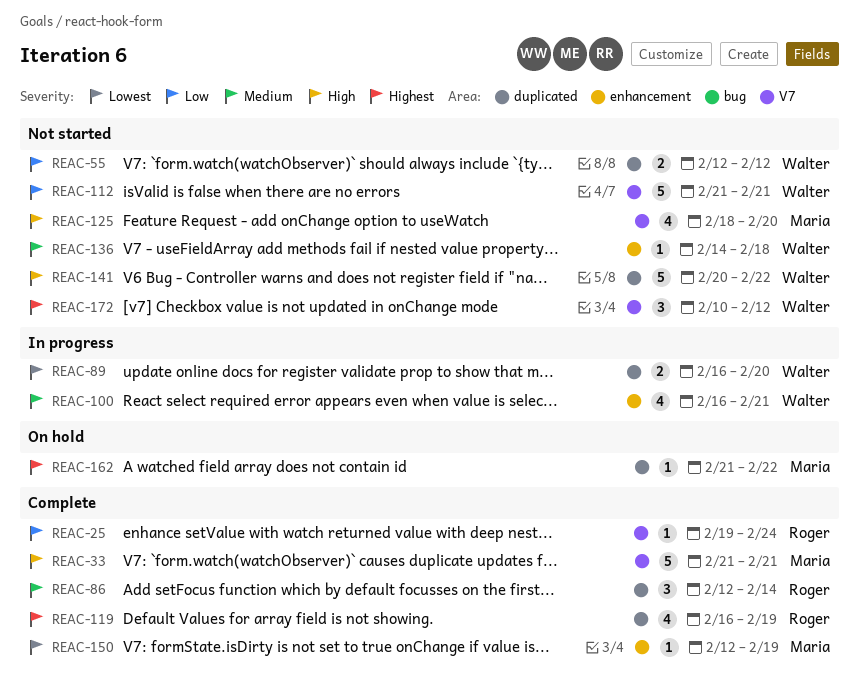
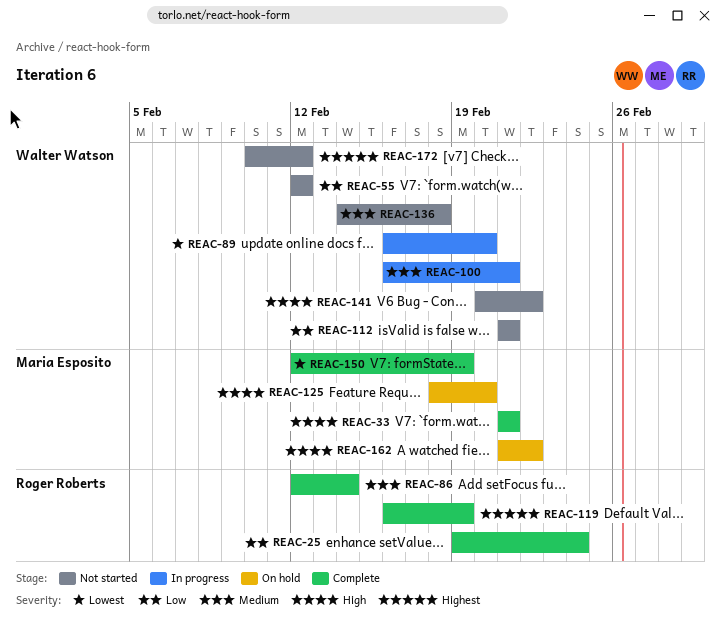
REAC-125, status: Not started -> On hold
REAC-162, priority: Highest -> High

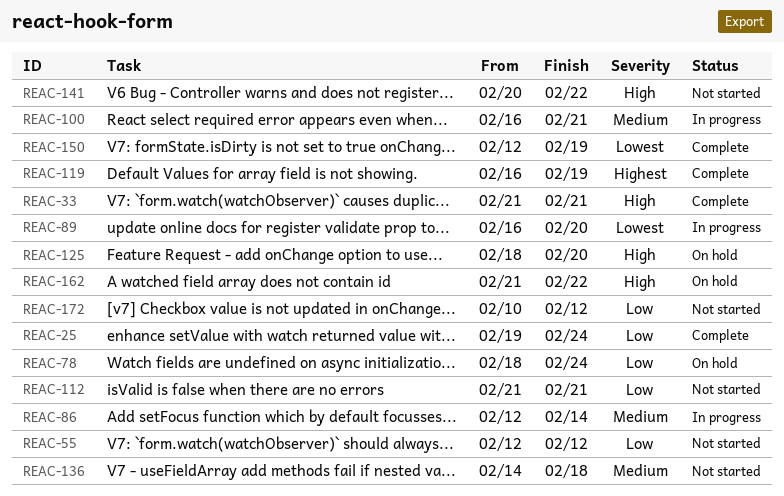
REAC-78: none -> present
REAC-86, status: Complete -> In progress
REAC-172, priority: Highest -> Low

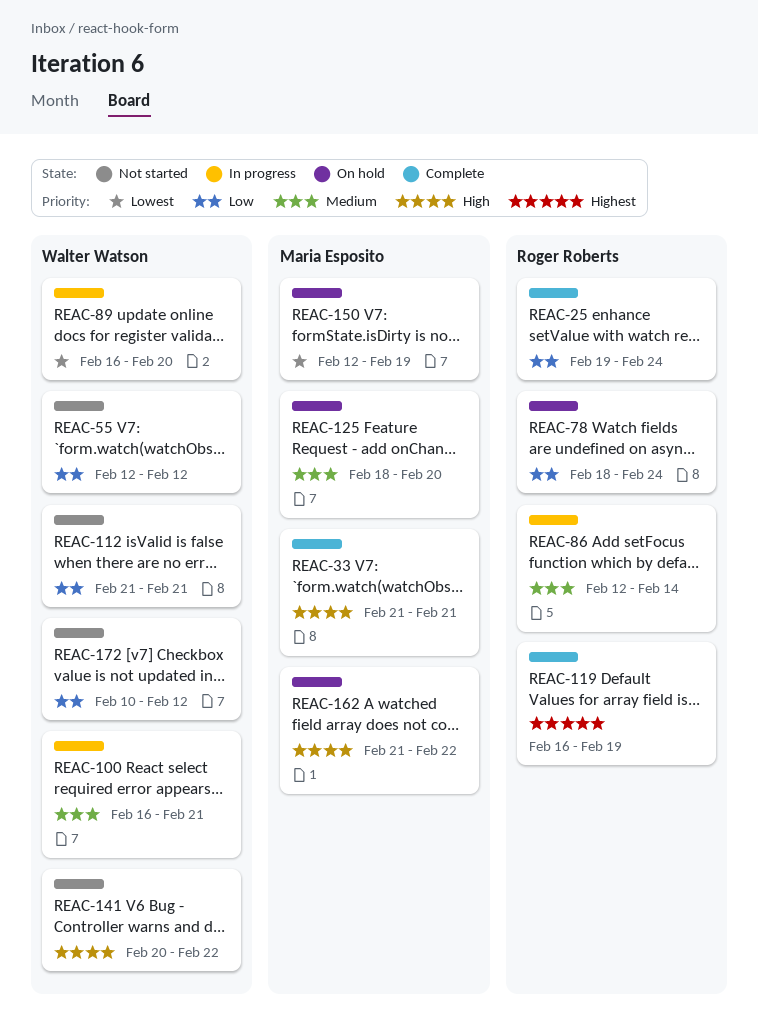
REAC-125, priority: High -> Medium
REAC-136: present -> none
REAC-150, status: Complete -> On hold

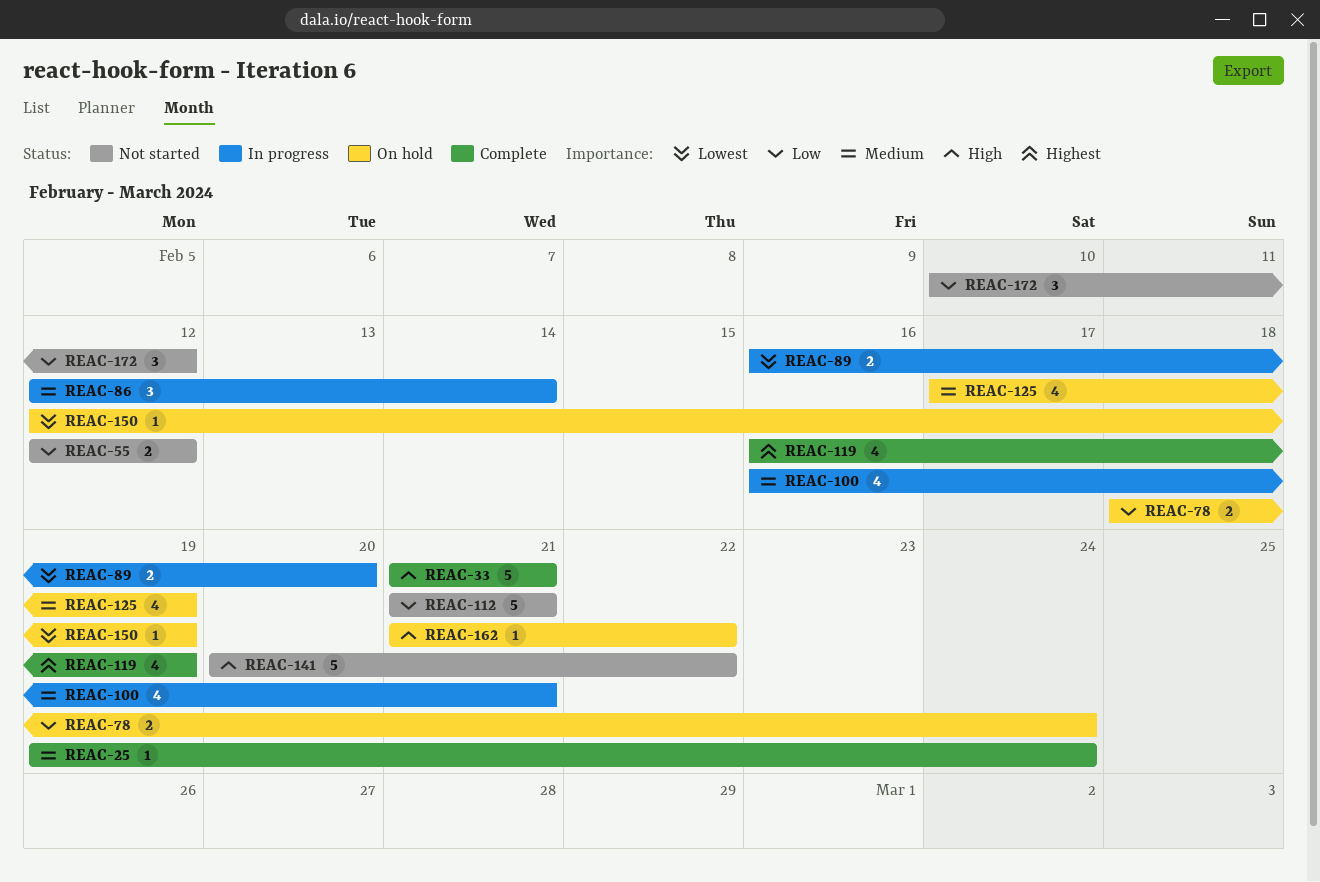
REAC-25, priority: Low -> Medium
REAC-125, start: Feb 18 -> Feb 17
REAC-125, due: Feb 20 -> Feb 19

